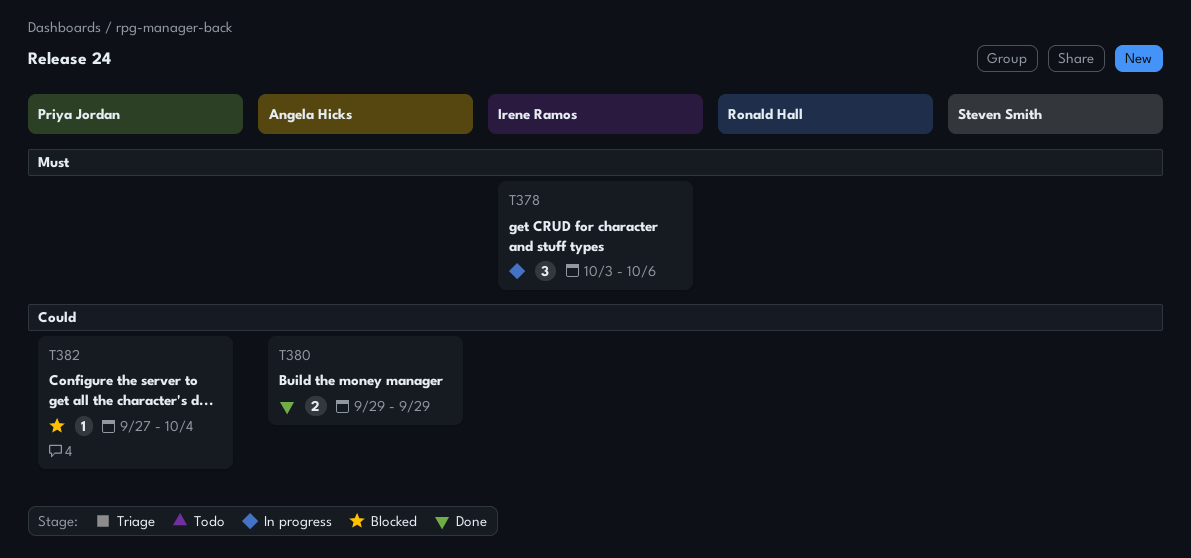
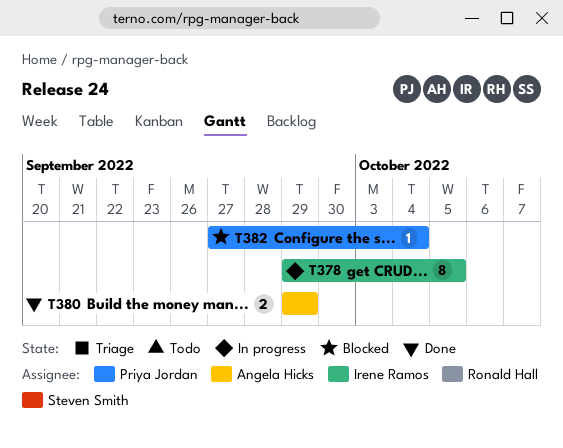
T378, estimate: 3 -> 8
T378, start: Oct 3 -> Sep 29
T378, due: Oct 6 -> Oct 5

